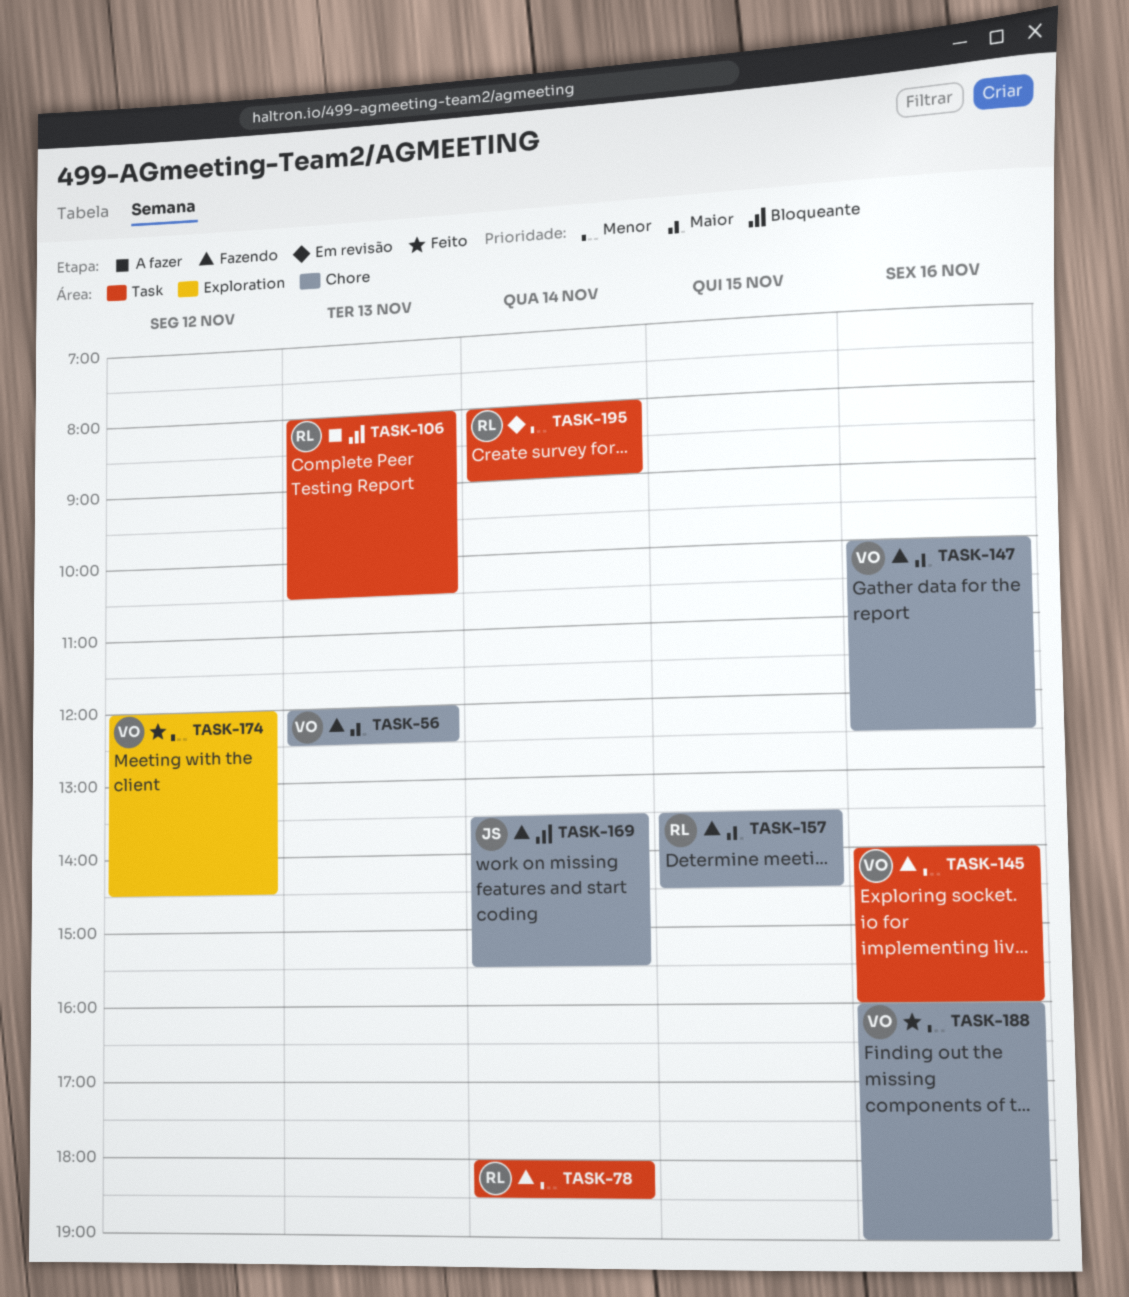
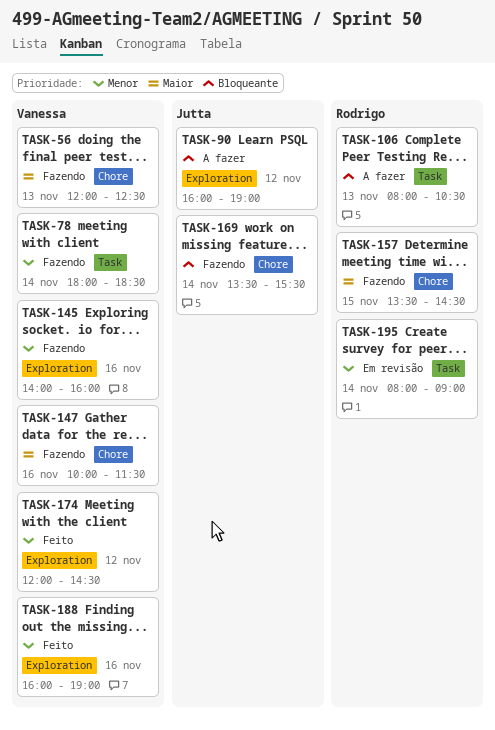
TASK-78, owner: Rodrigo -> Vanessa
TASK-90: none -> present
TASK-145, label: Task -> Exploration
TASK-147, ends: 12:30 -> 11:30
TASK-188, label: Chore -> Exploration

